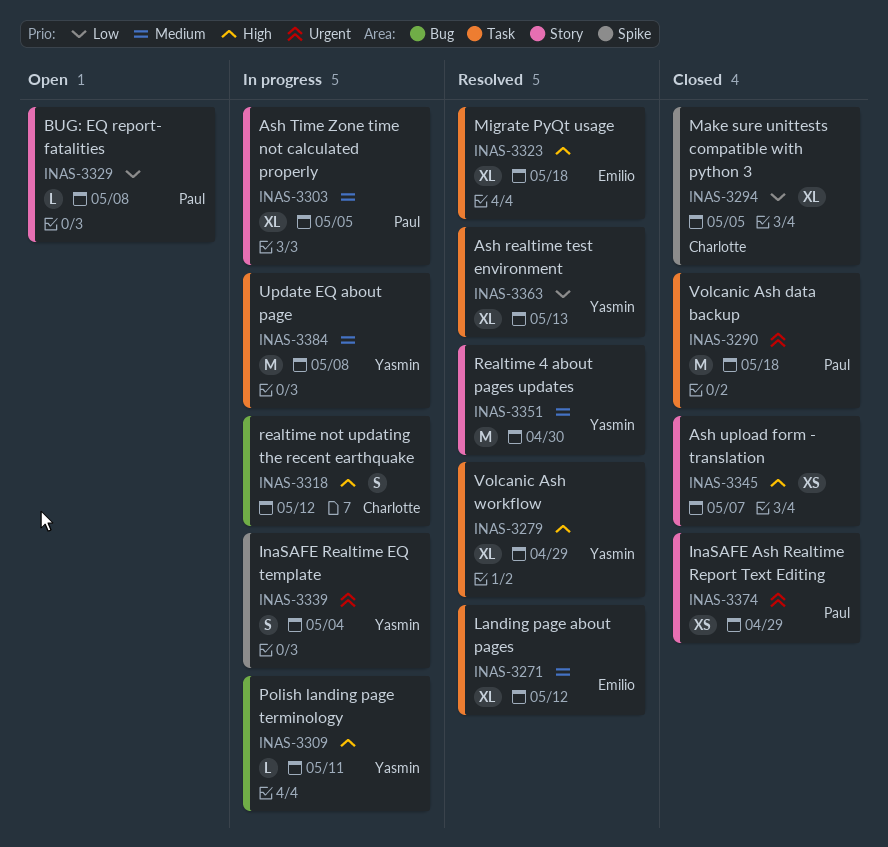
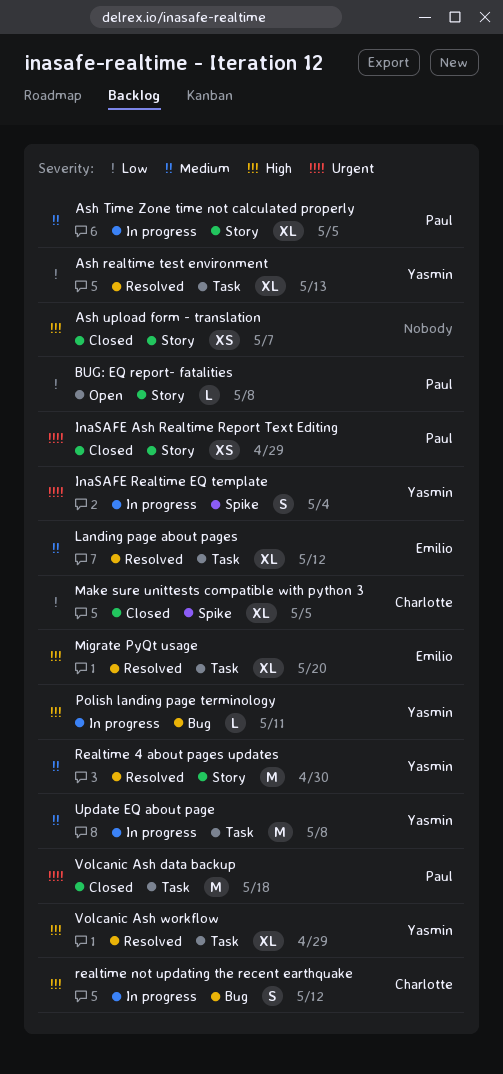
Migrate PyQt usage, due: May 18 -> May 20

